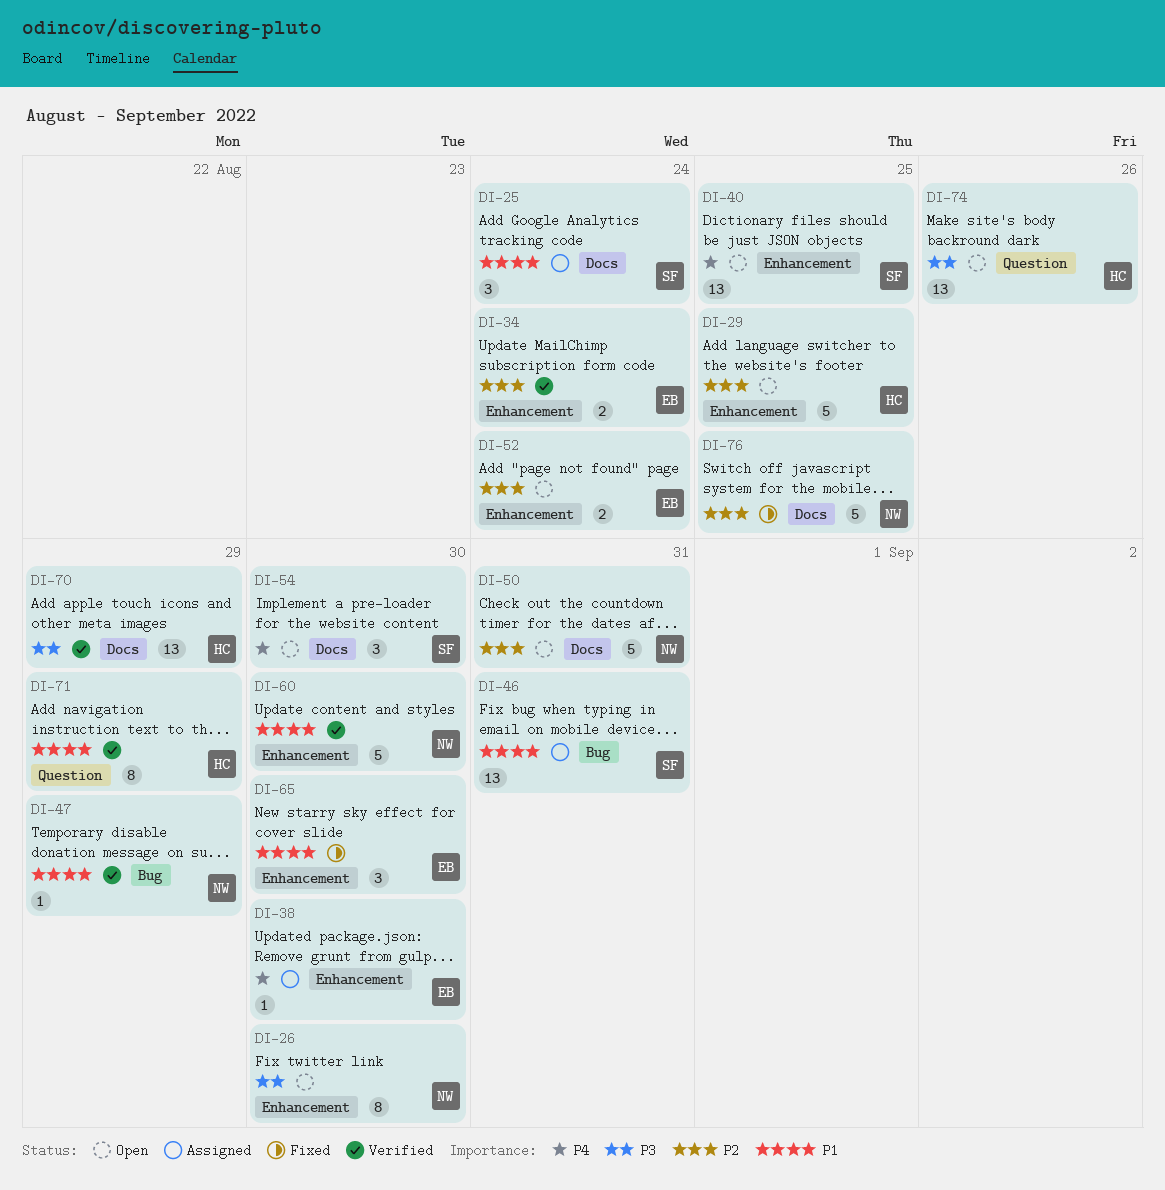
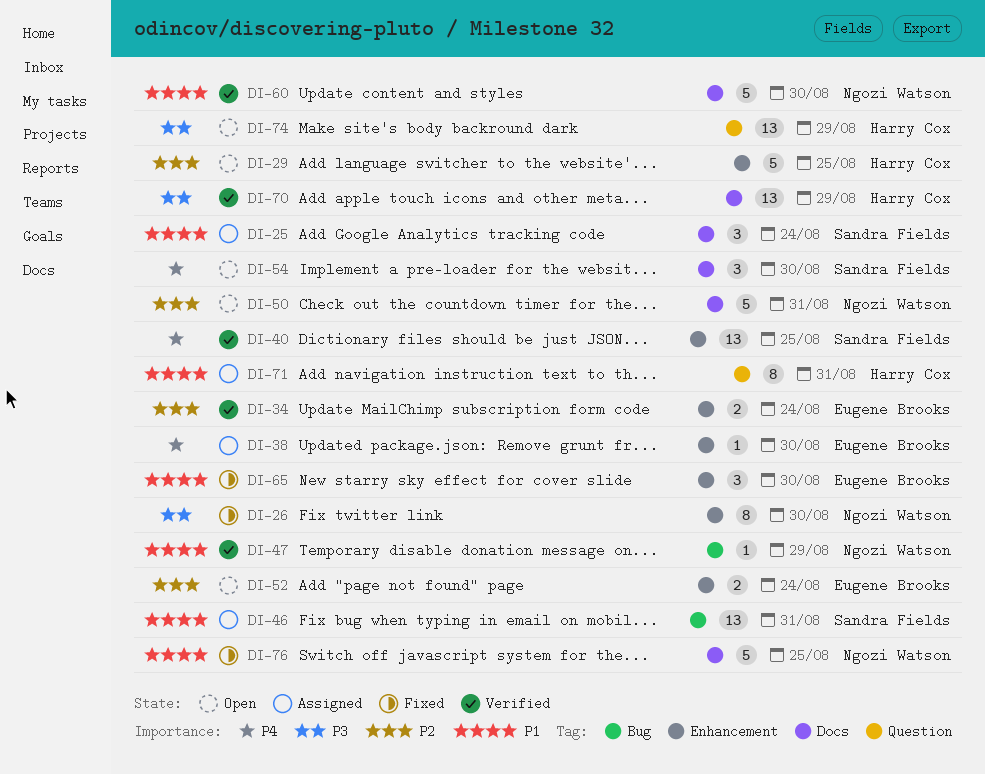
DI-26, status: Open -> Fixed
DI-40, status: Open -> Verified
DI-60, label: Enhancement -> Docs
DI-71, status: Verified -> Assigned
DI-71, due: Aug 29 -> Aug 31
DI-74, due: Aug 26 -> Aug 29
DI-76, priority: P2 -> P1

